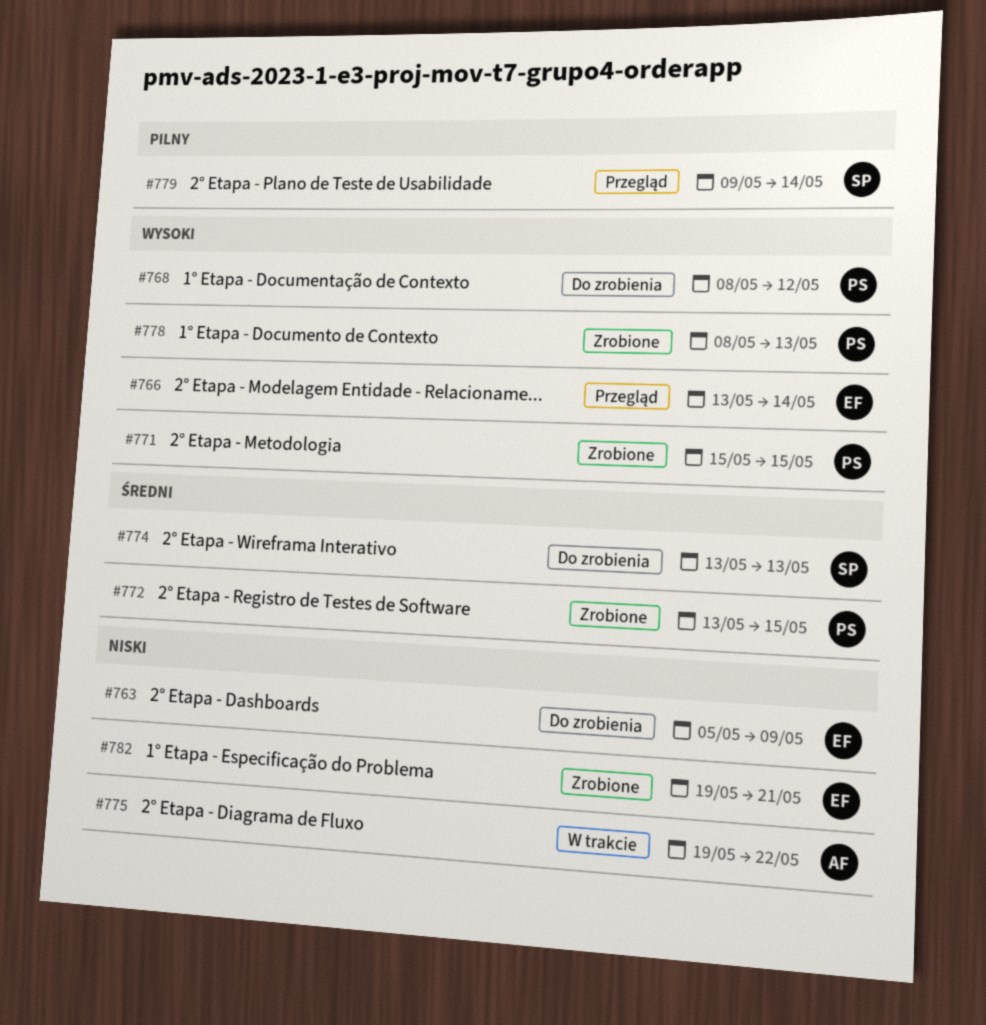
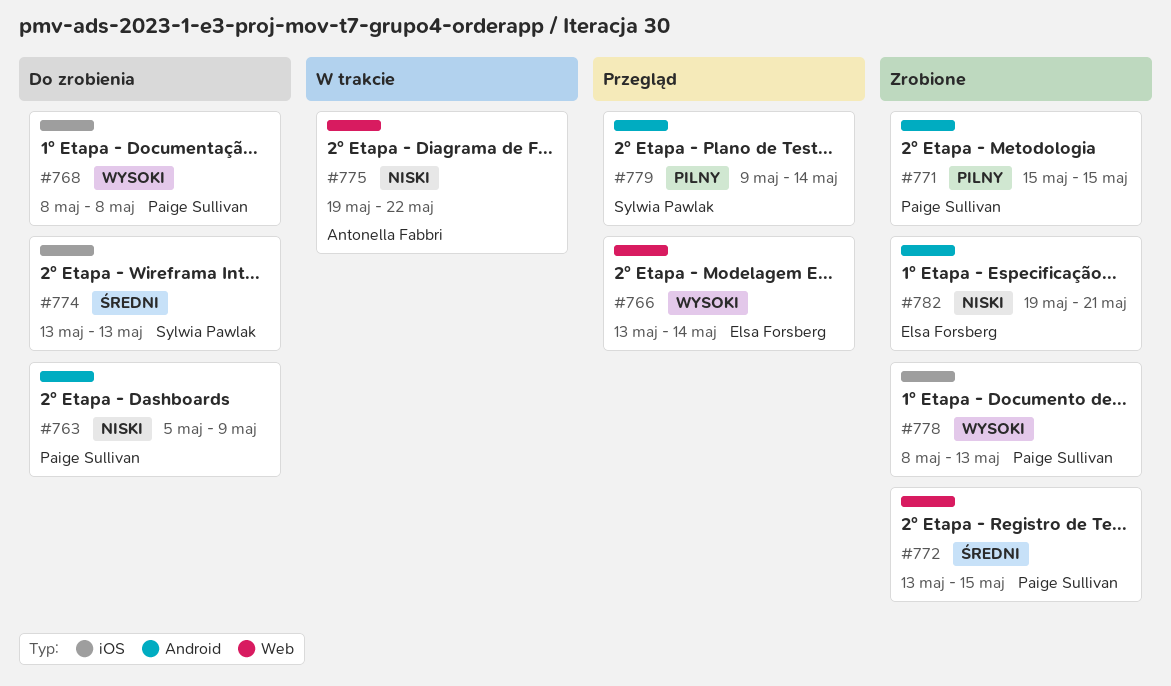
#763, owner: Elsa Forsberg -> Paige Sullivan
#768, due: May 12 -> May 8
#771, priority: Wysoki -> Pilny

